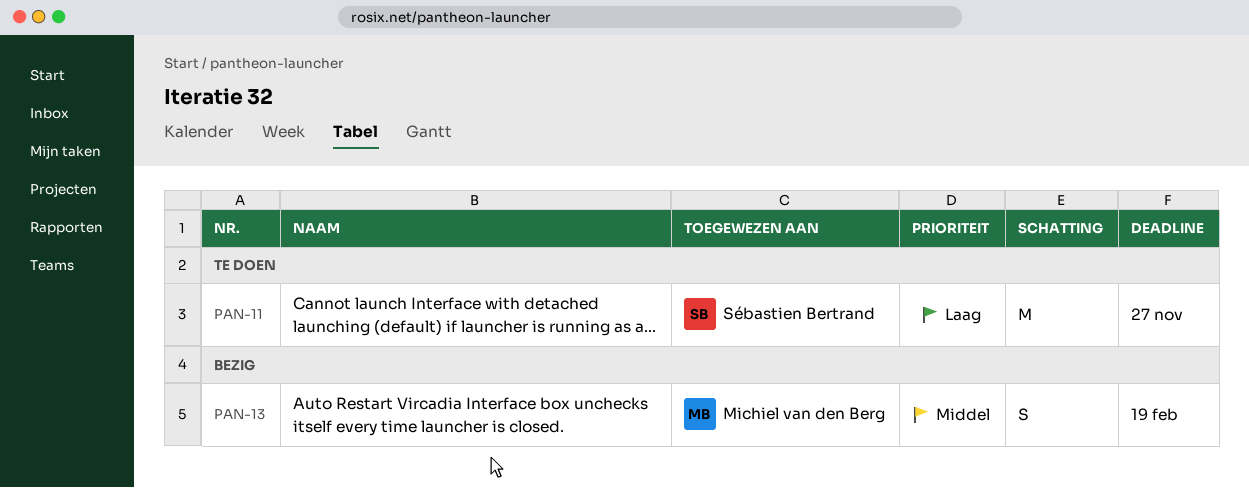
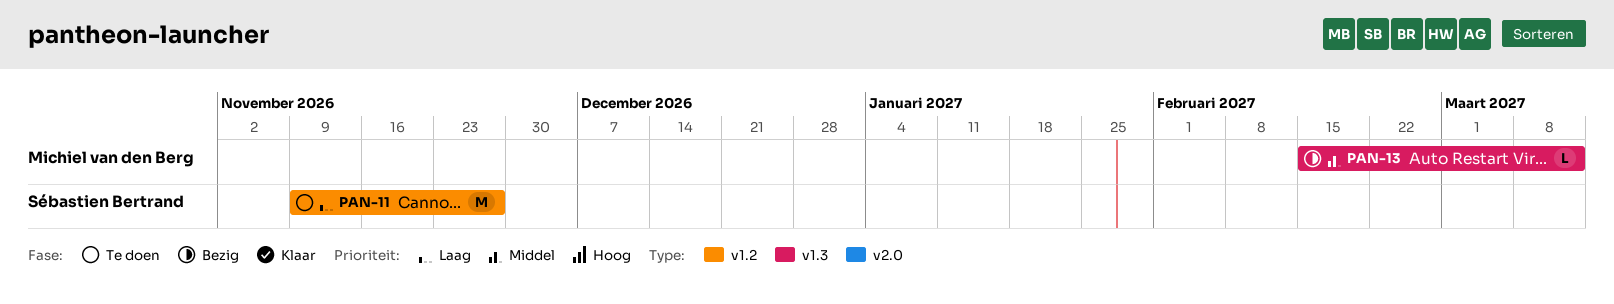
PAN-13, estimate: S -> L
PAN-13, due: Feb 19 -> Mar 12

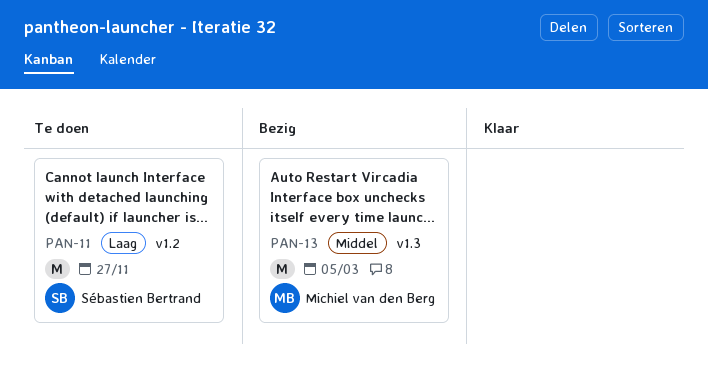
PAN-13, estimate: L -> M
PAN-13, due: Mar 12 -> Mar 5

